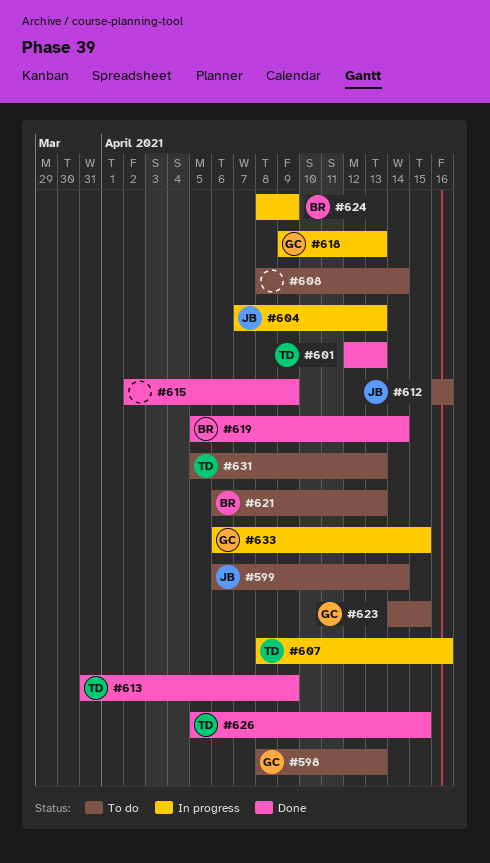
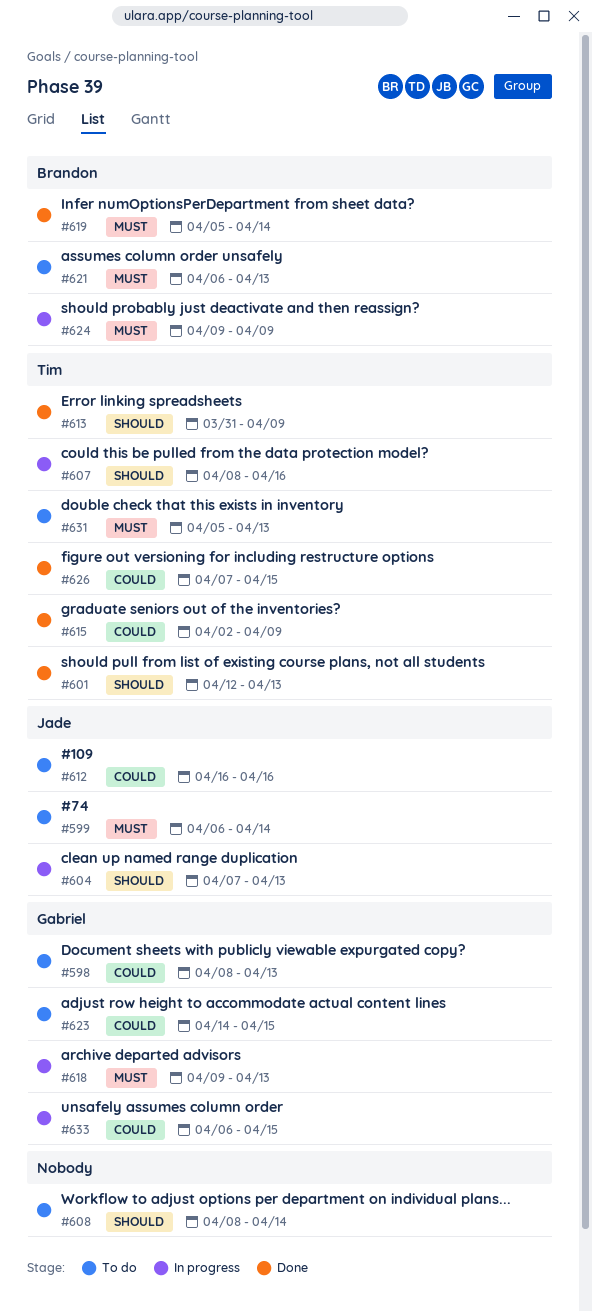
#615, owner: none -> Tim
#624, start: Apr 8 -> Apr 9
#626, start: Apr 5 -> Apr 7

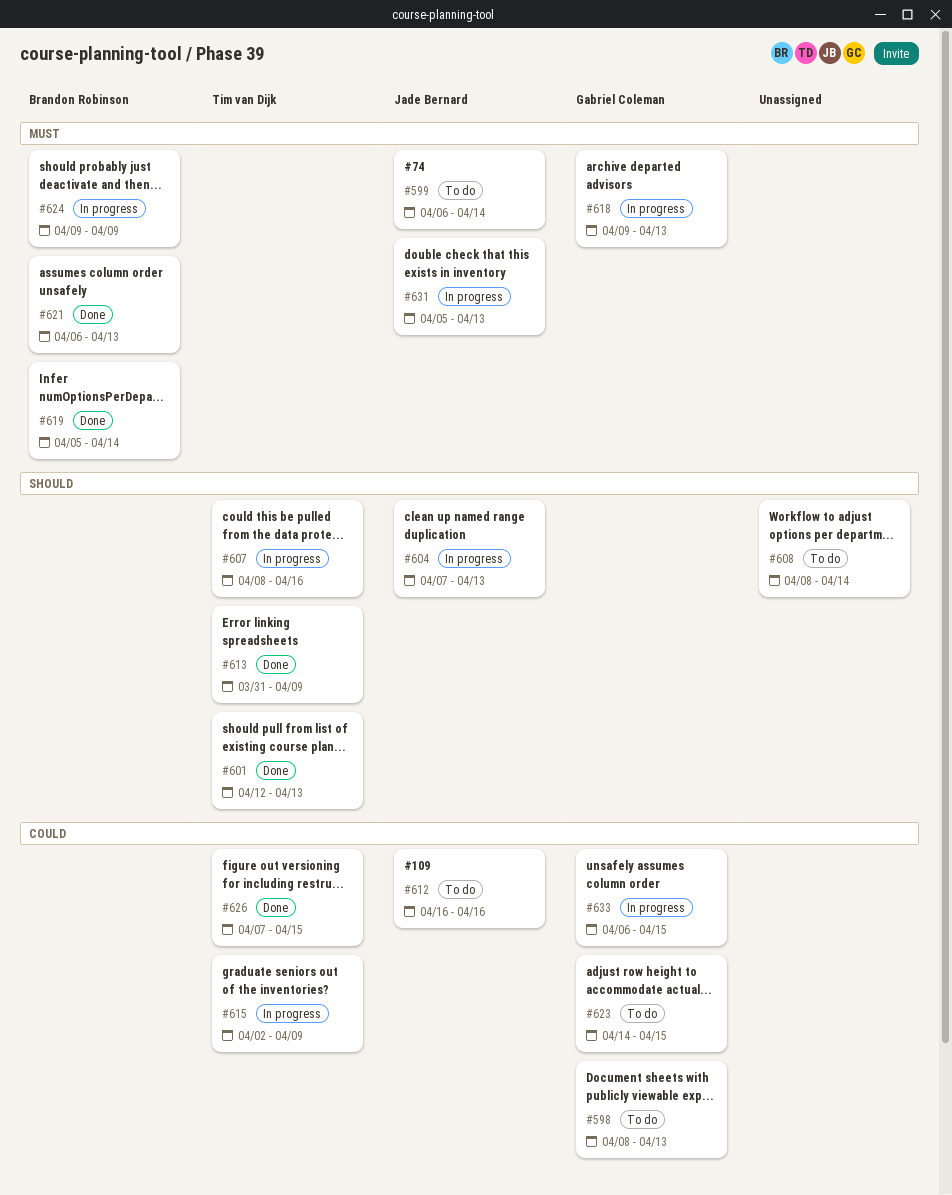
#615, status: Done -> In progress
#621, status: To do -> Done
#631, status: To do -> In progress
#631, owner: Tim van Dijk -> Jade Bernard

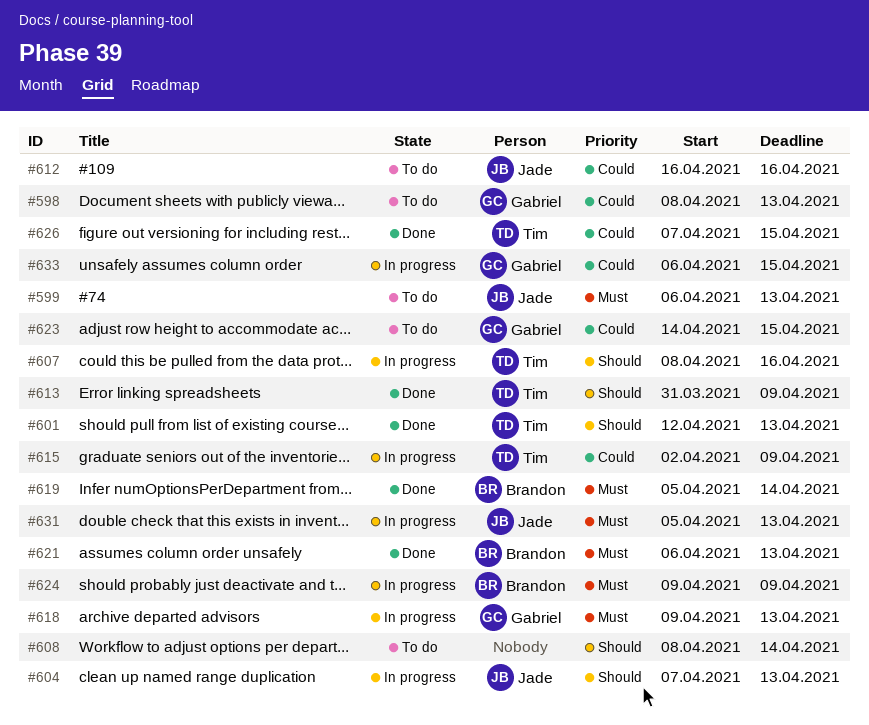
#599, due: Apr 14 -> Apr 13

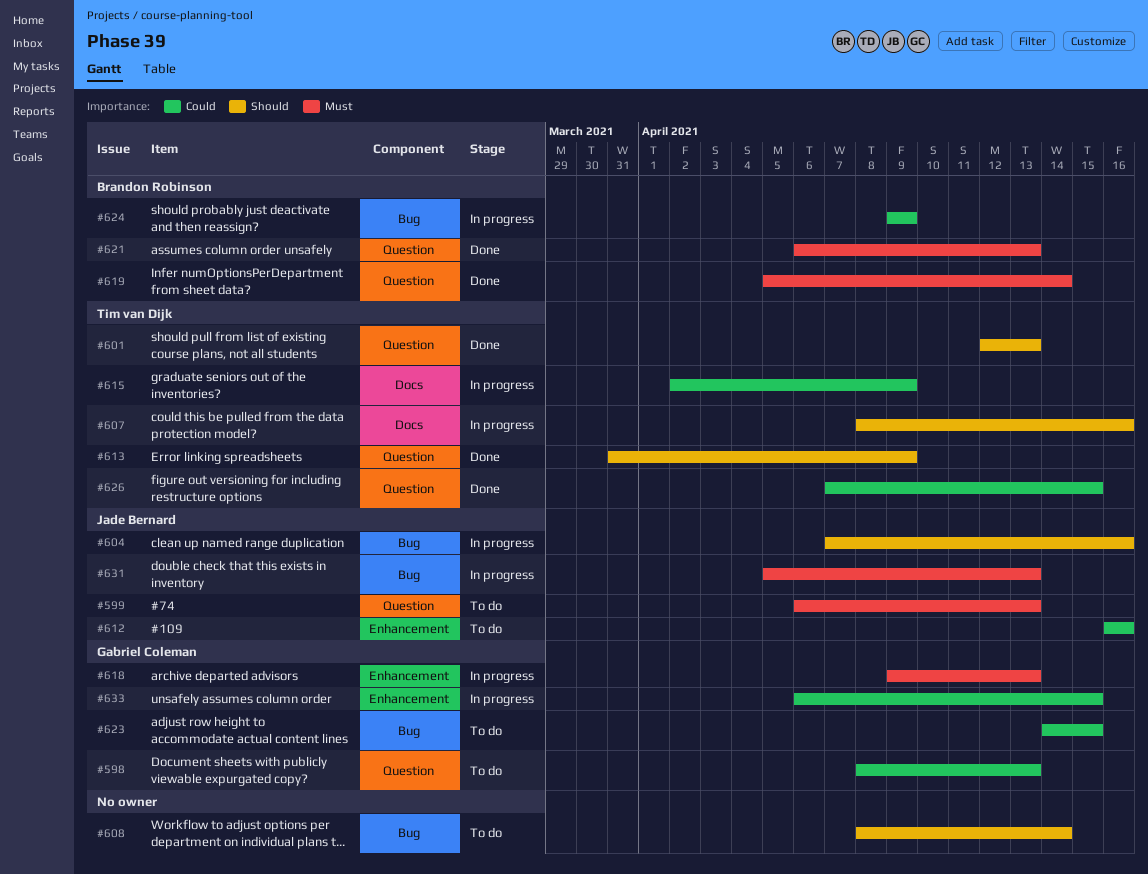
#604, due: Apr 13 -> Apr 16
#624, priority: Must -> Could

